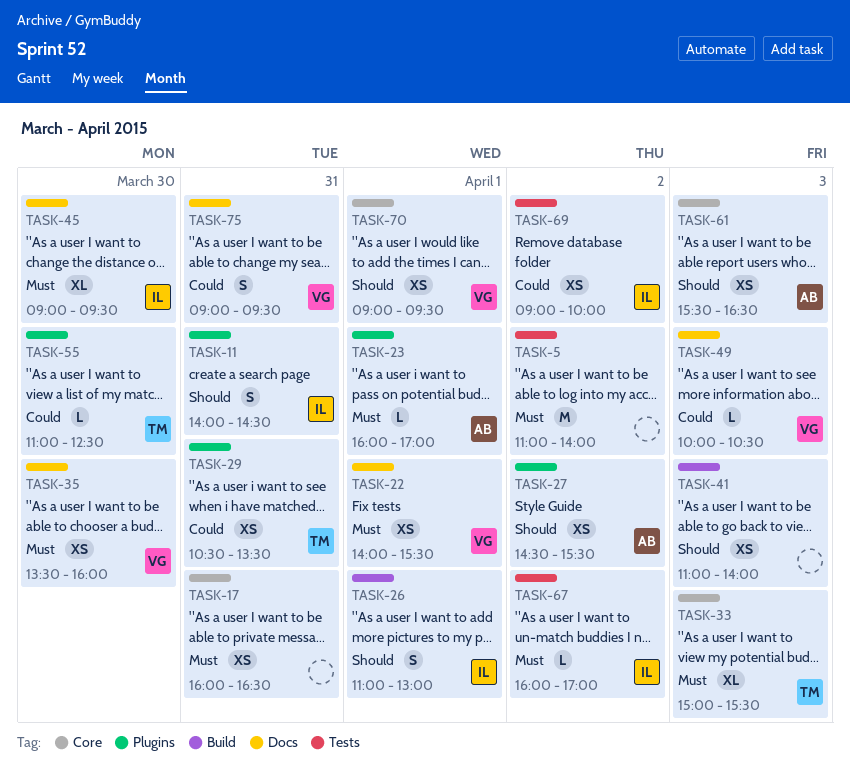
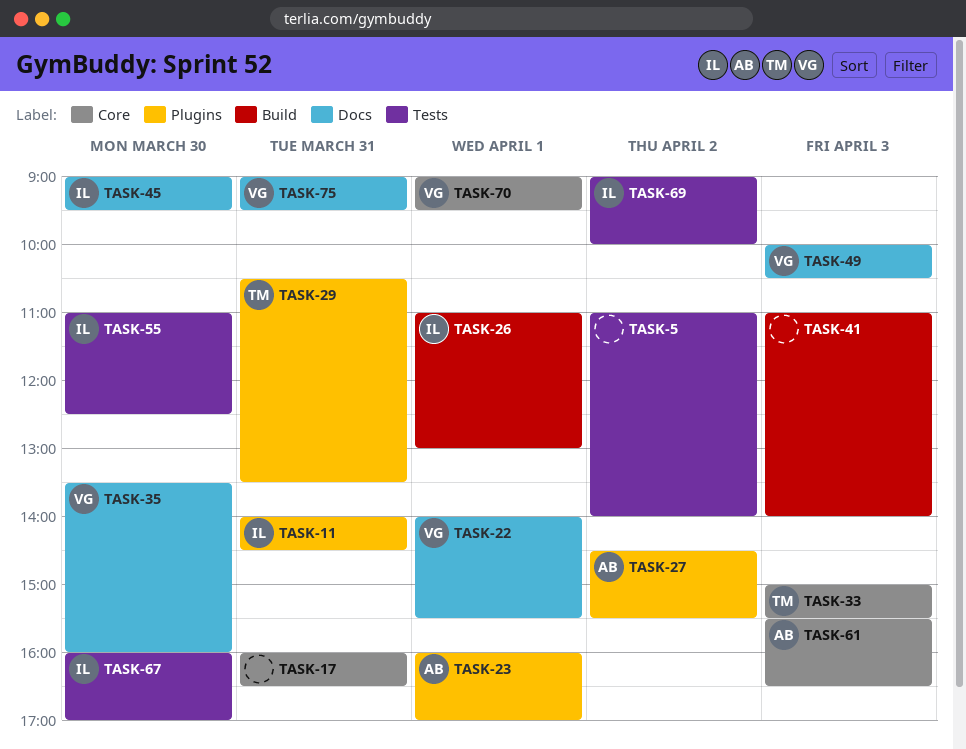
TASK-55, owner: TM -> IL
TASK-55, label: Plugins -> Tests
TASK-67, day: Apr 2 -> Mar 30

